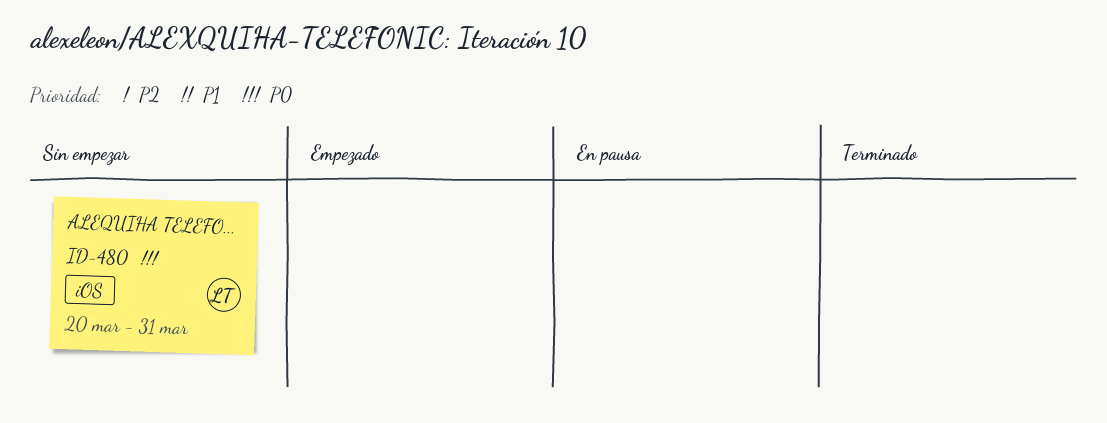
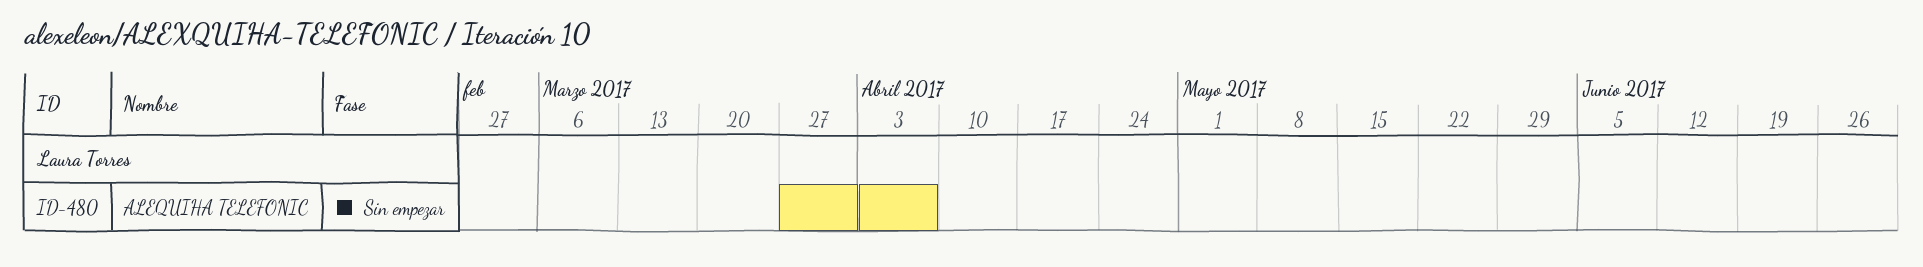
ID-480, start: Mar 20 -> Mar 27
ID-480, due: Mar 31 -> Apr 7

